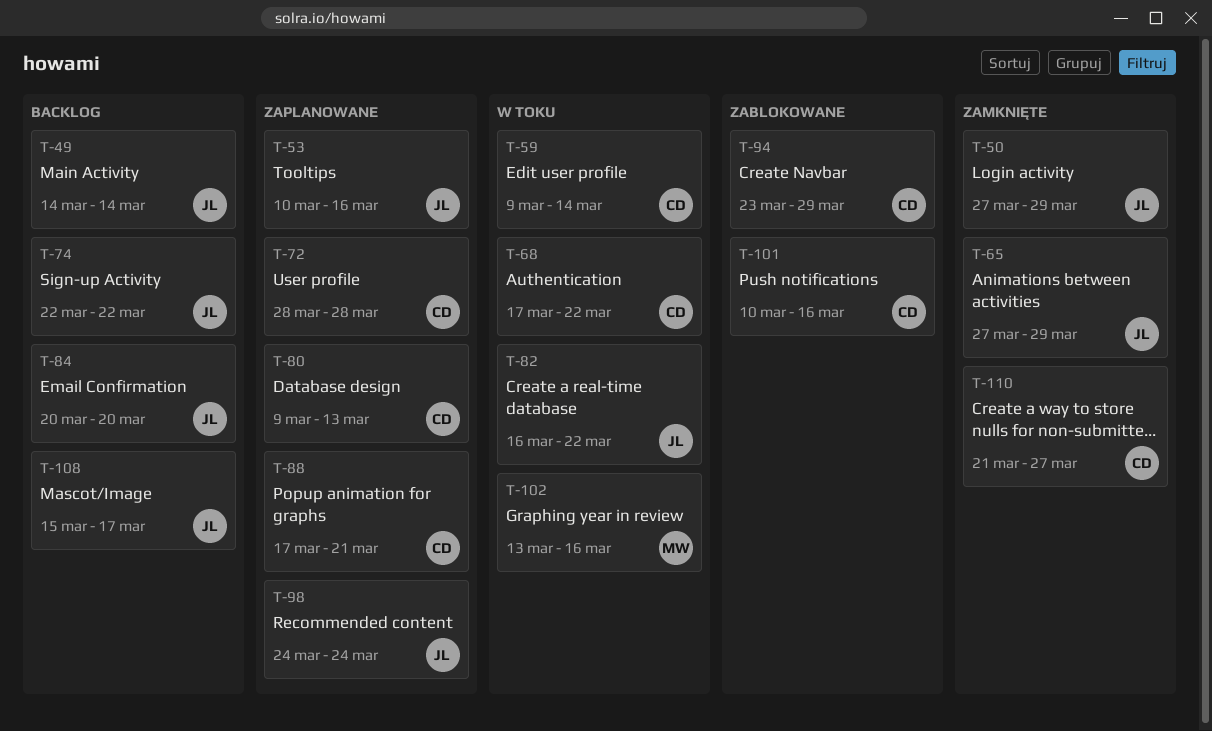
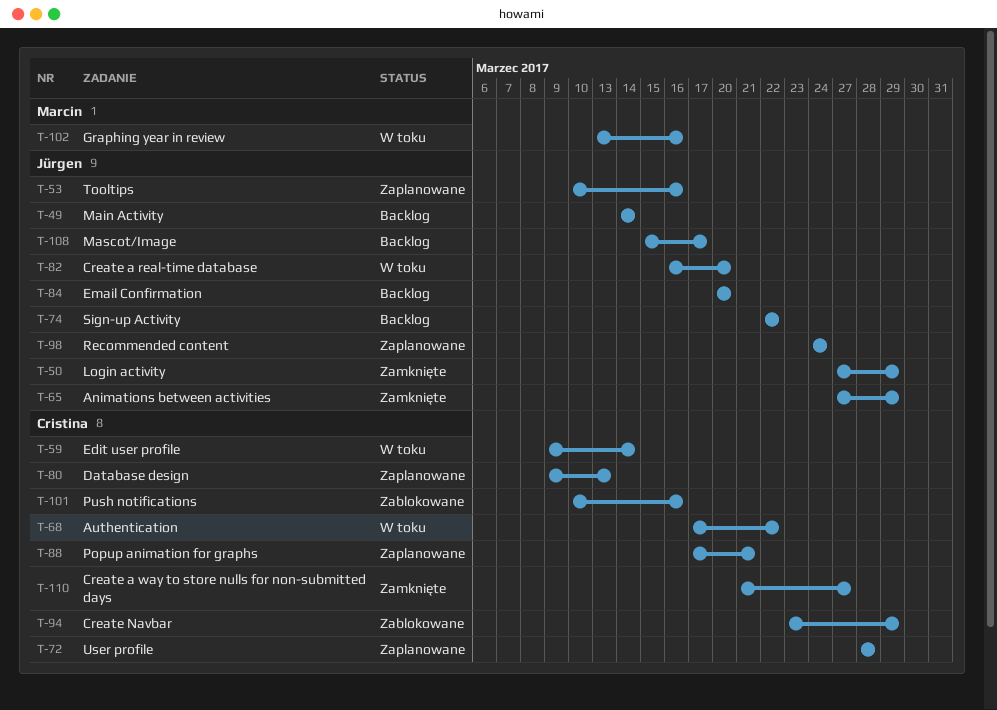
T-82, due: Mar 22 -> Mar 20

